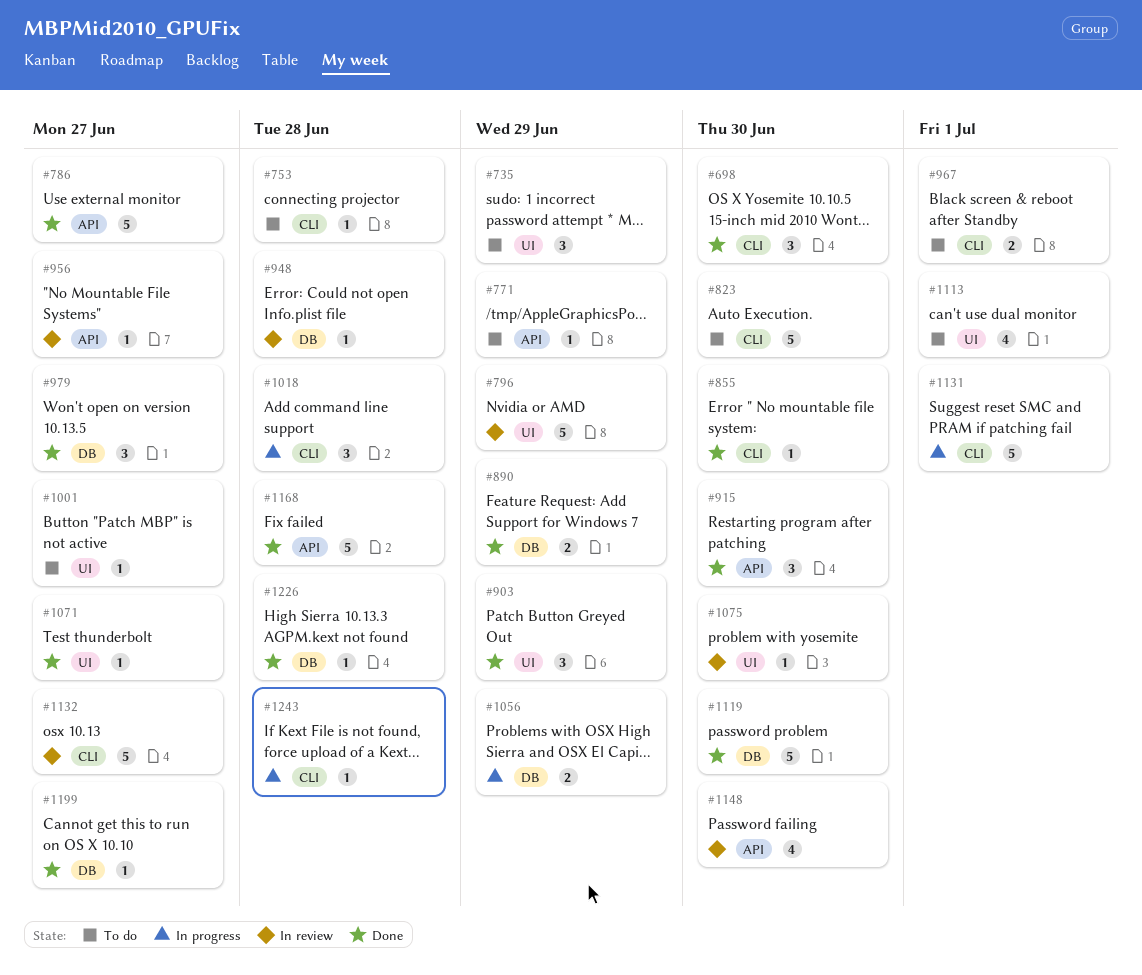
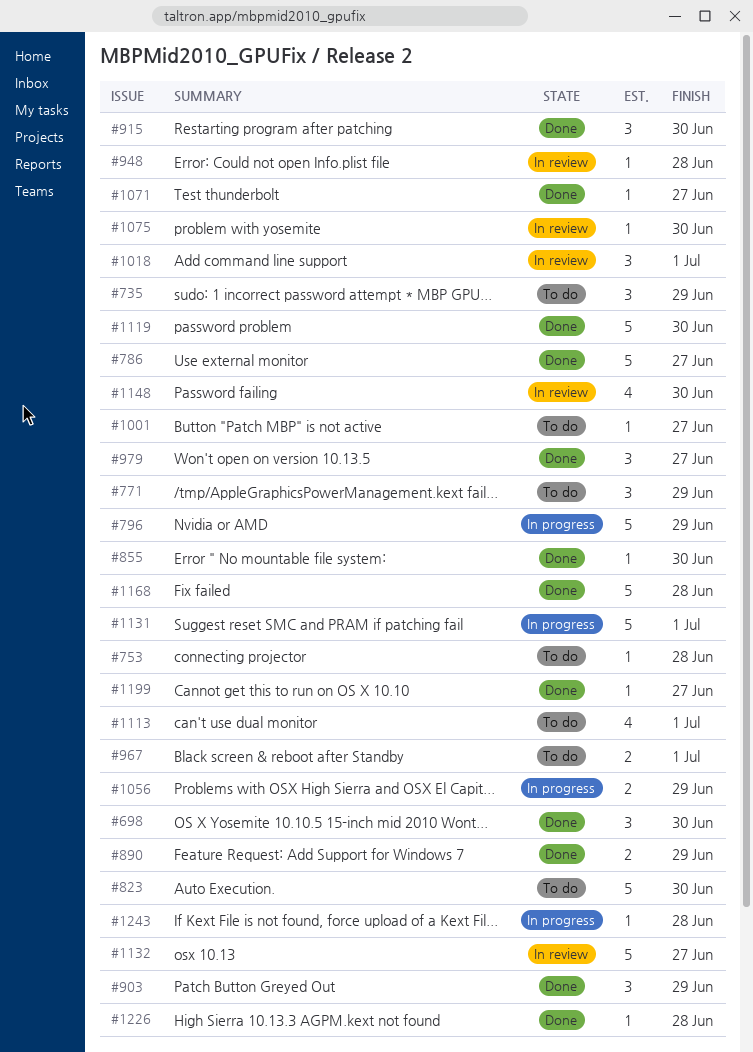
#771, estimate: 1 -> 3
#796, status: In review -> In progress
#956: present -> none
#1018, status: In progress -> In review
#1018, due: Jun 28 -> Jul 1

